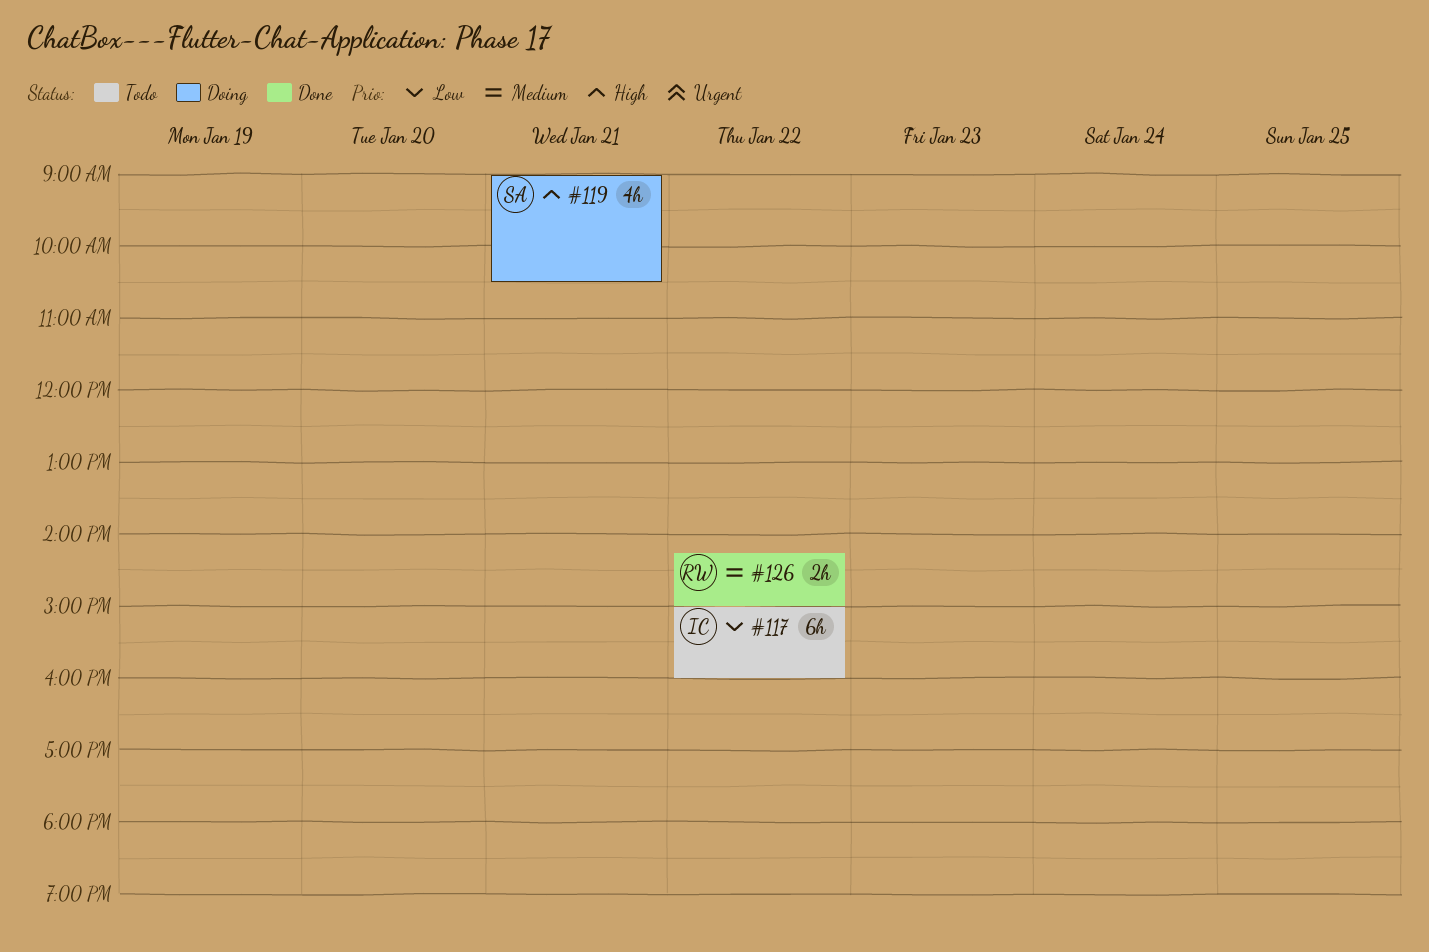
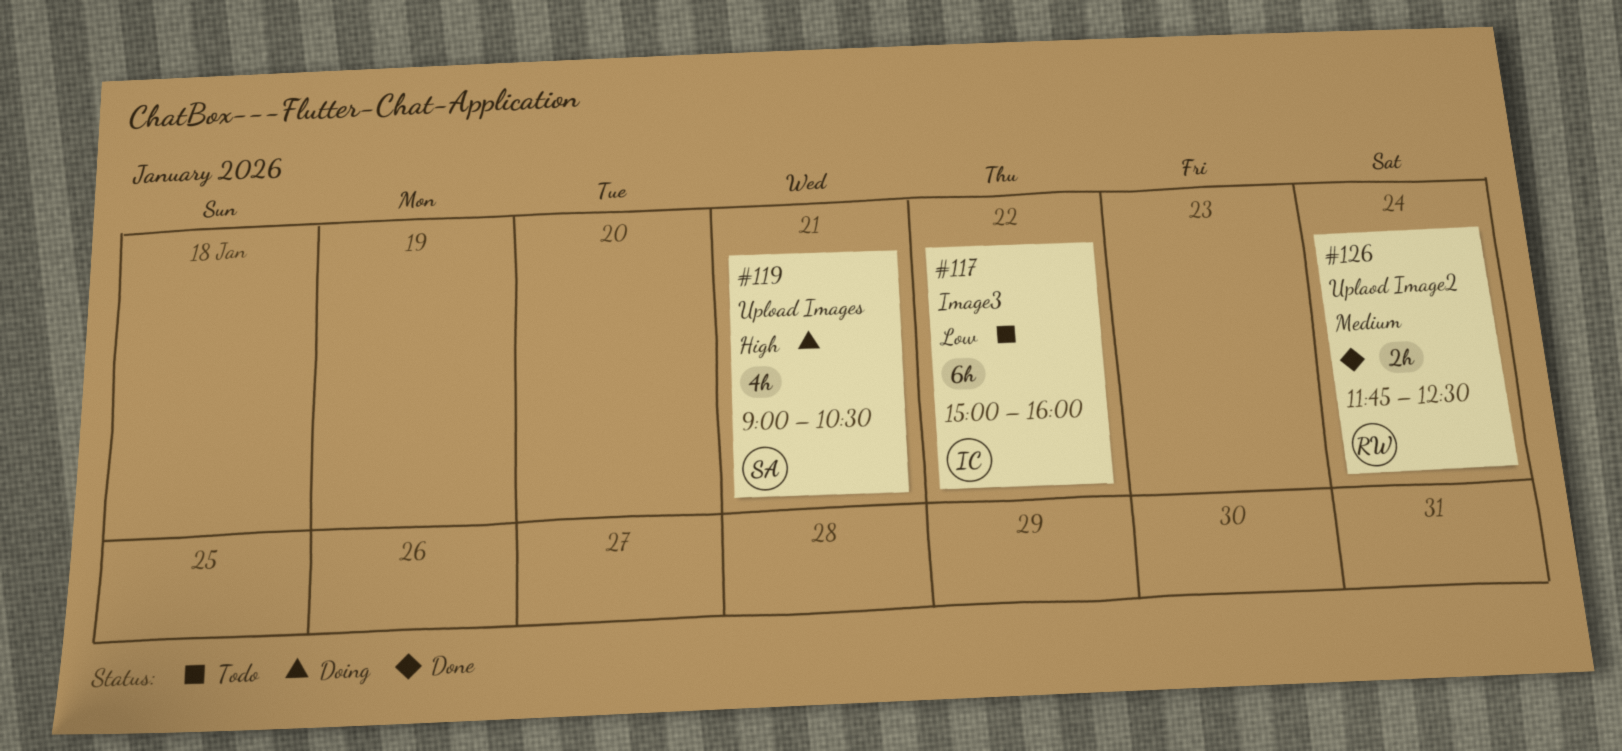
#126, day: Jan 22 -> Jan 24
#126, begins: 14:15 -> 11:45
#126, ends: 15:00 -> 12:30

